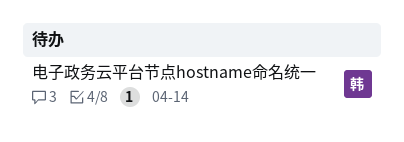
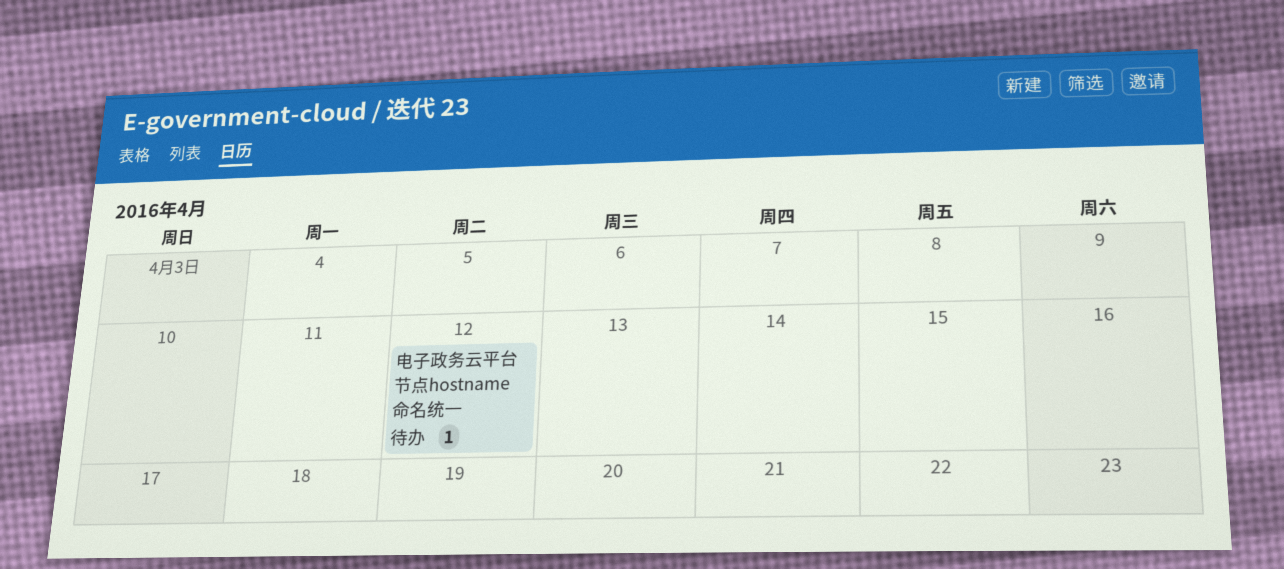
电子政务云平台节点hostname命名统一, due: Apr 14 -> Apr 12

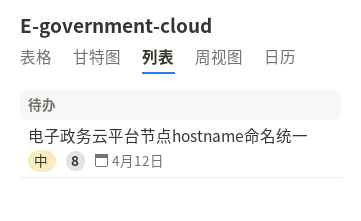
电子政务云平台节点hostname命名统一, estimate: 1 -> 8

